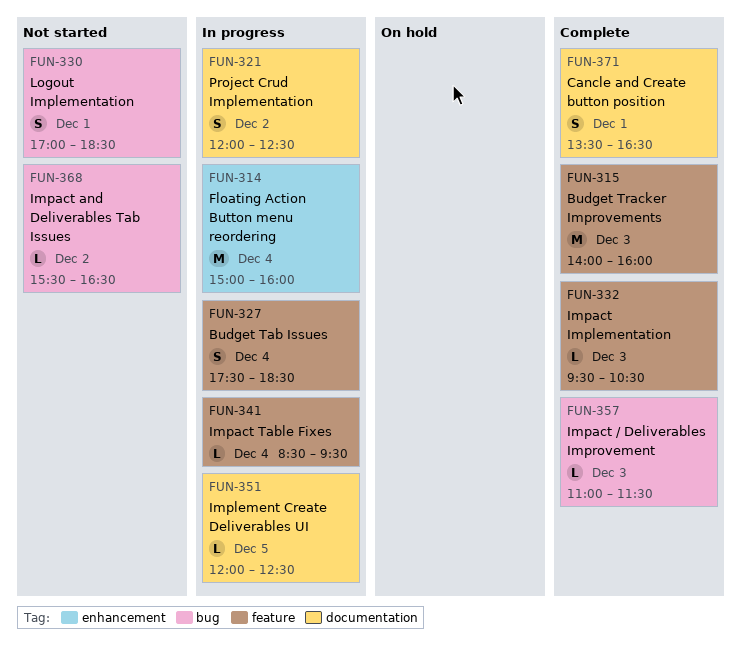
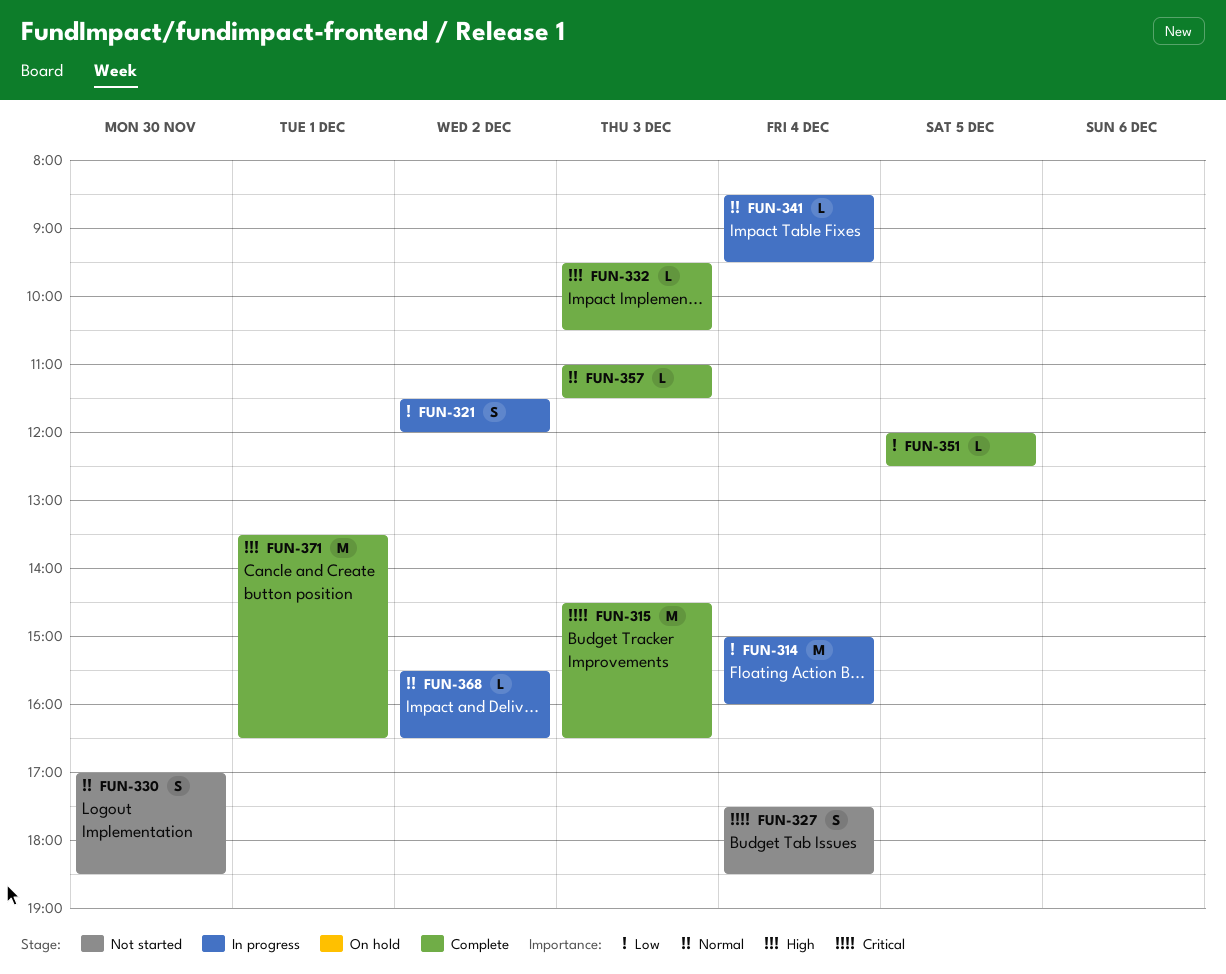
FUN-315, begins: 14:00 -> 14:30
FUN-315, ends: 16:00 -> 16:30
FUN-321, begins: 12:00 -> 11:30
FUN-321, ends: 12:30 -> 12:00
FUN-327, status: In progress -> Not started
FUN-330, day: Dec 1 -> Nov 30
FUN-351, status: In progress -> Complete
FUN-368, status: Not started -> In progress
FUN-371, estimate: S -> M

